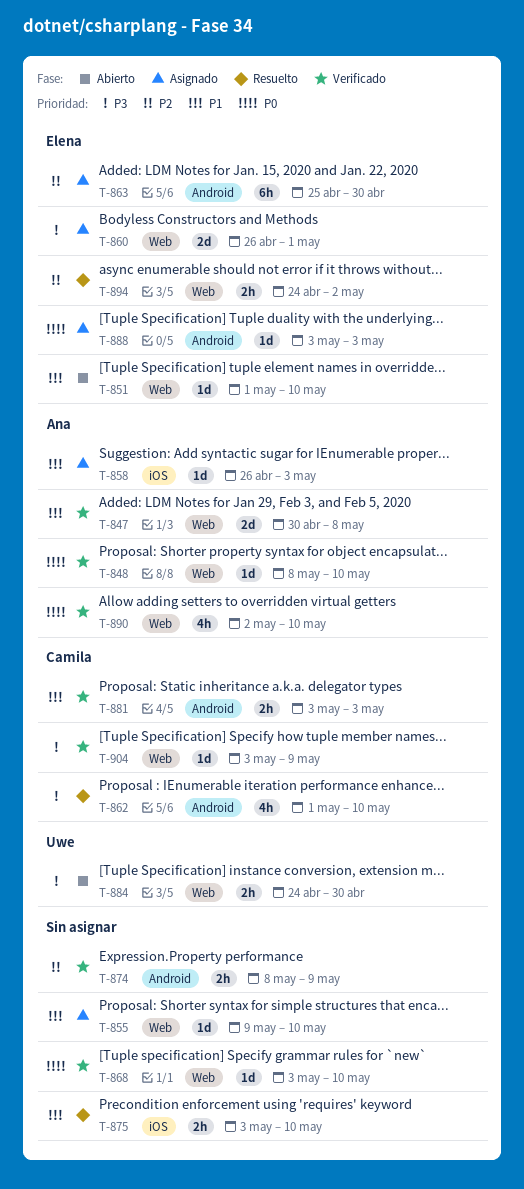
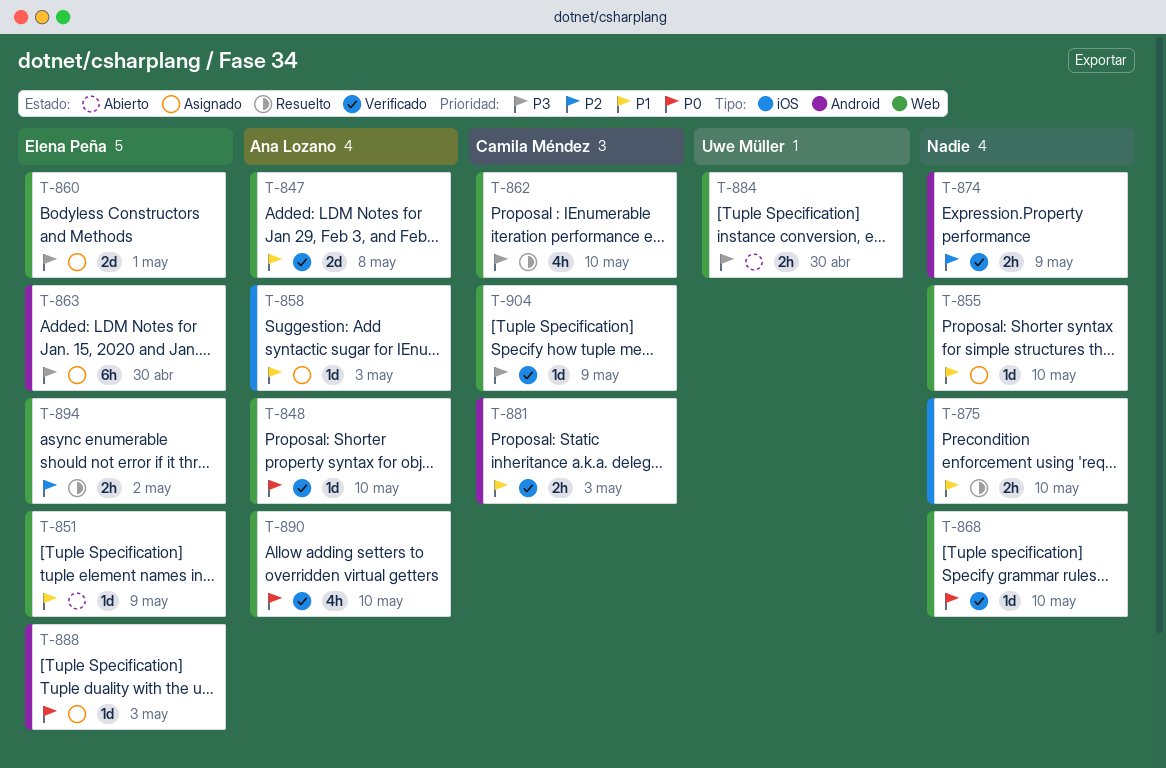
T-851, due: May 10 -> May 9
T-862, label: Android -> Web
T-863, priority: P2 -> P3

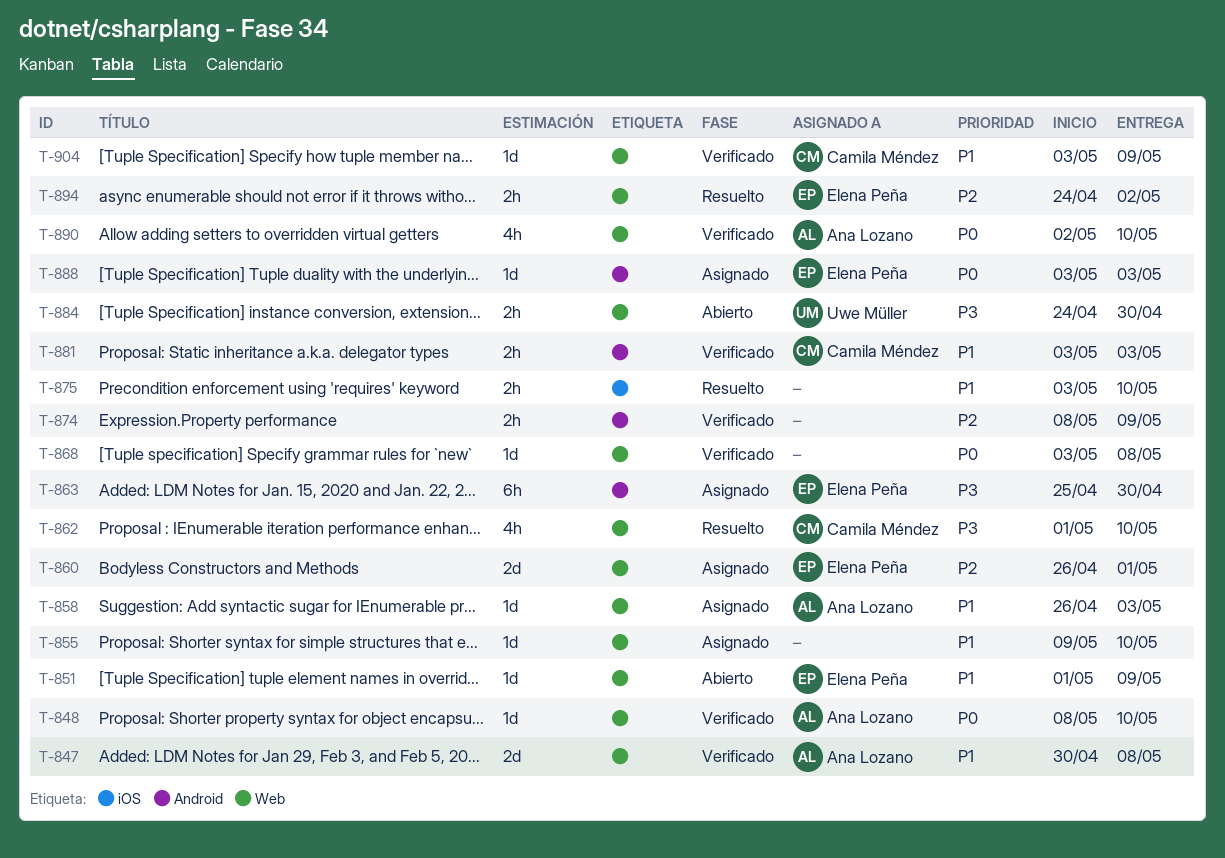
T-858, label: iOS -> Web
T-860, priority: P3 -> P2
T-868, due: May 10 -> May 8
T-904, priority: P3 -> P1

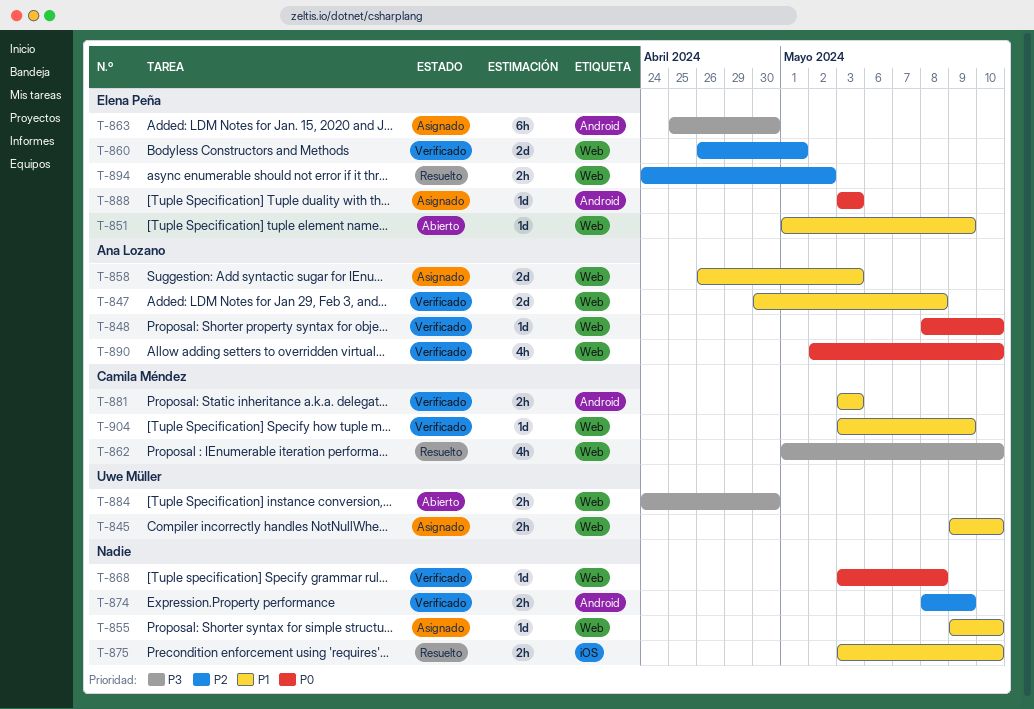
T-845: none -> present
T-858, estimate: 1d -> 2d
T-860, status: Asignado -> Verificado

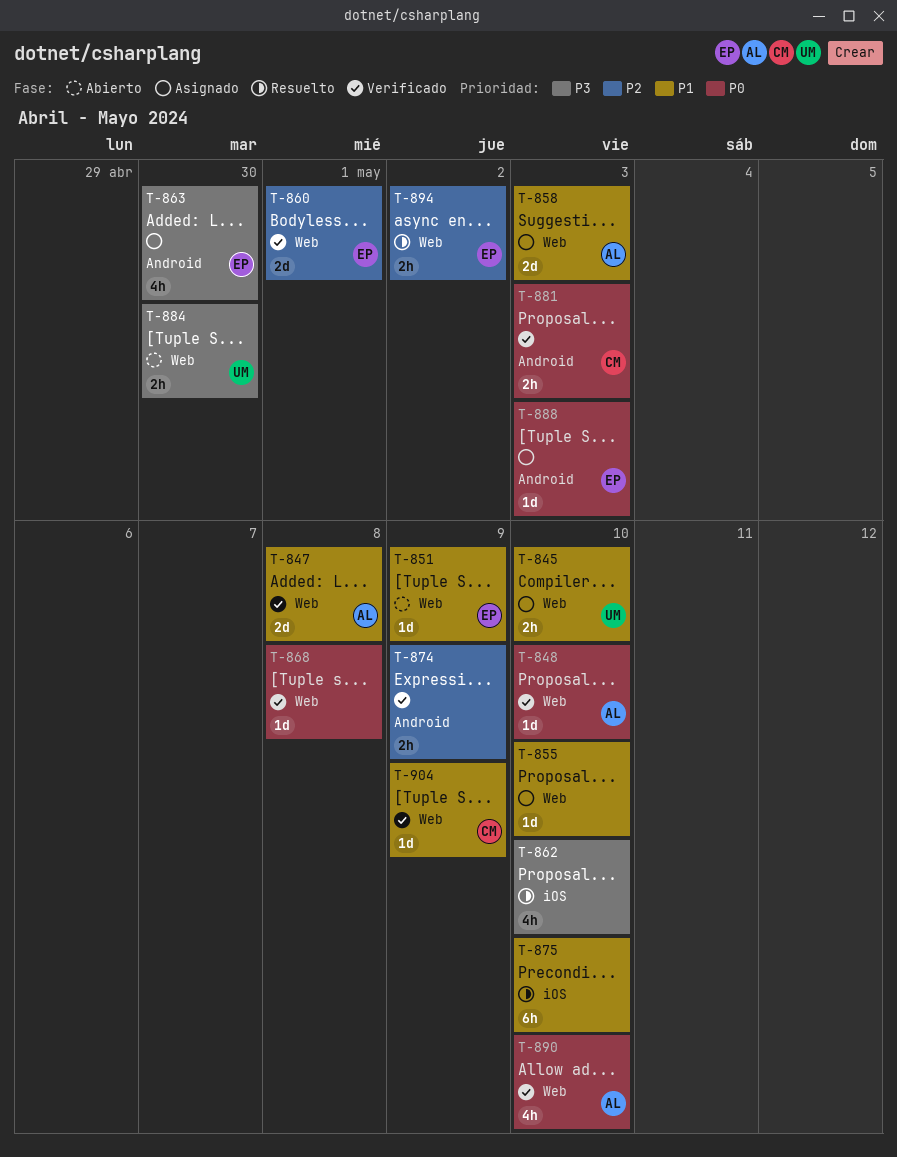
T-862, owner: Camila Méndez -> none
T-862, label: Web -> iOS
T-863, estimate: 6h -> 4h
T-875, estimate: 2h -> 6h
T-881, priority: P1 -> P0

